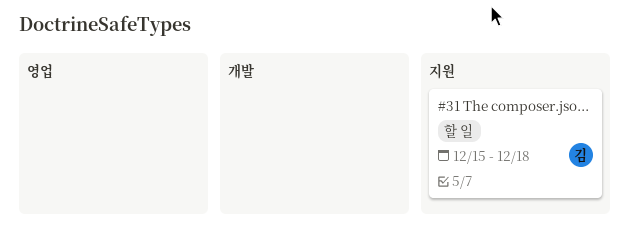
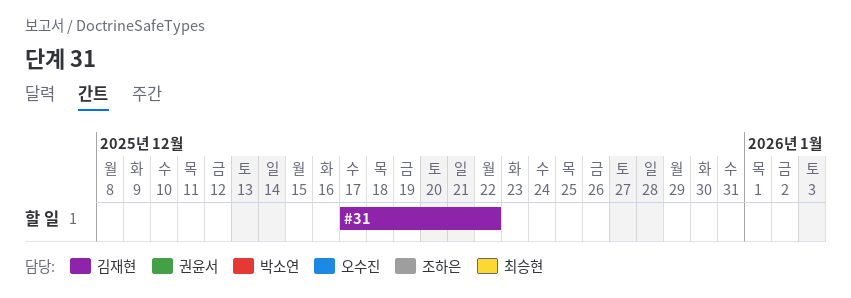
#31, start: Dec 15 -> Dec 17
#31, due: Dec 18 -> Dec 22

